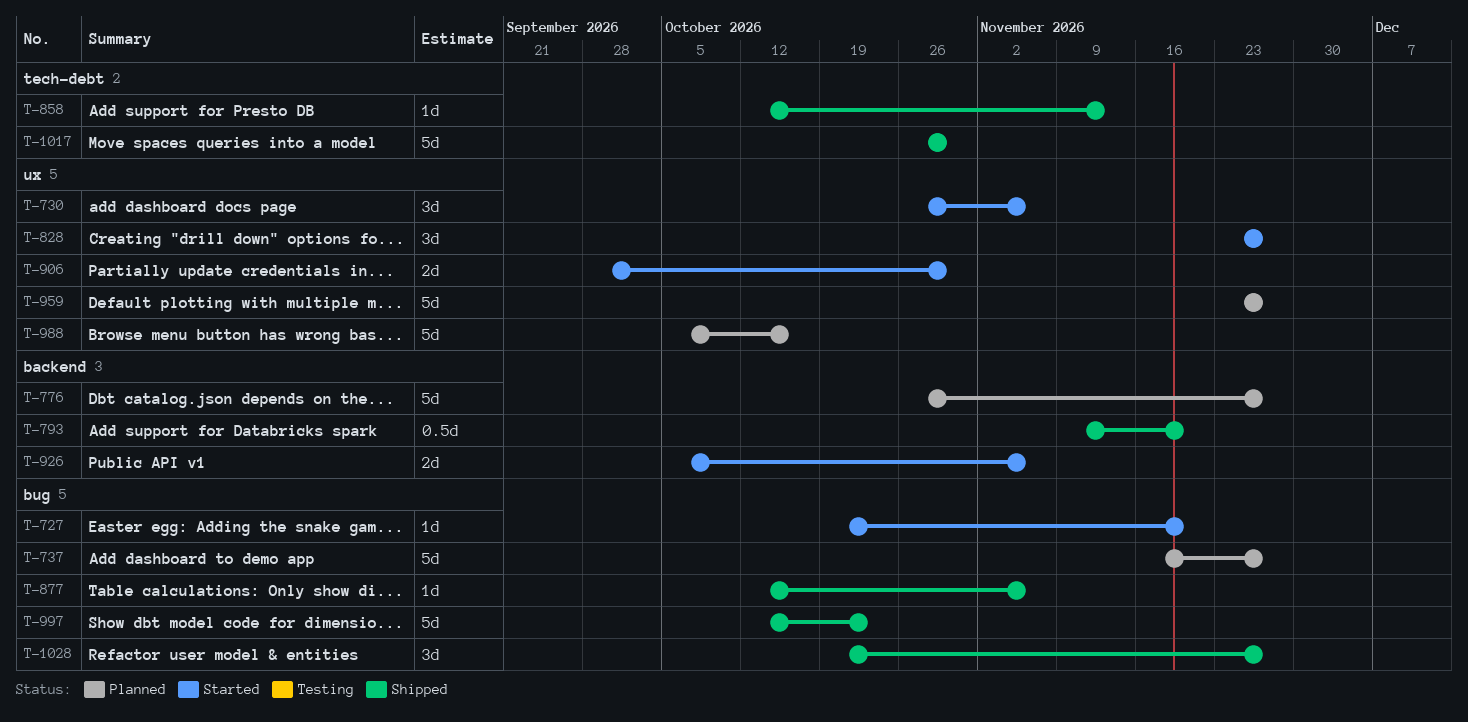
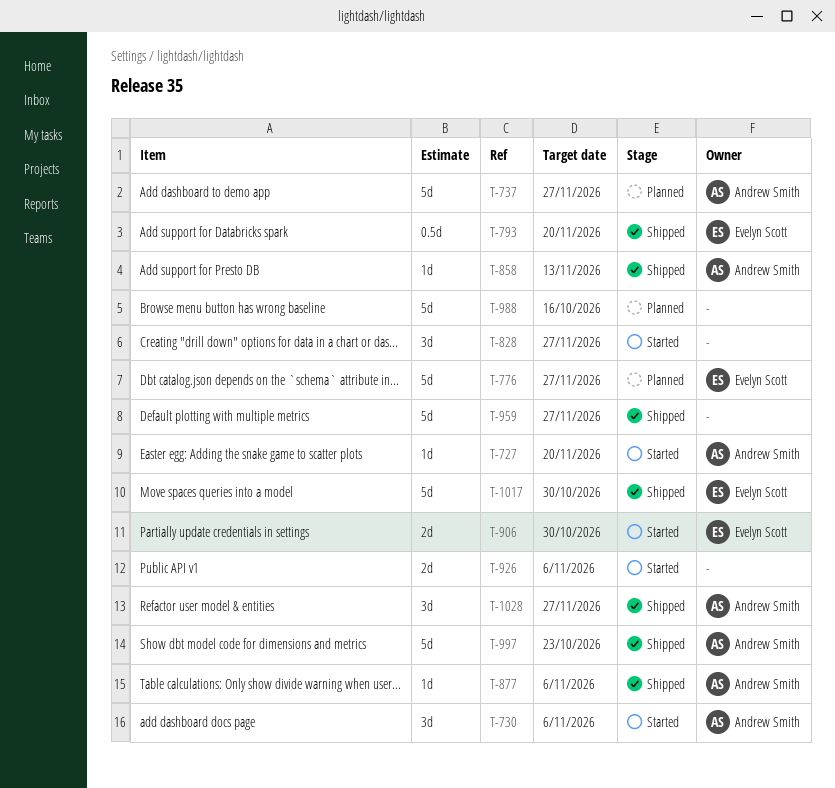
T-959, status: Planned -> Shipped

